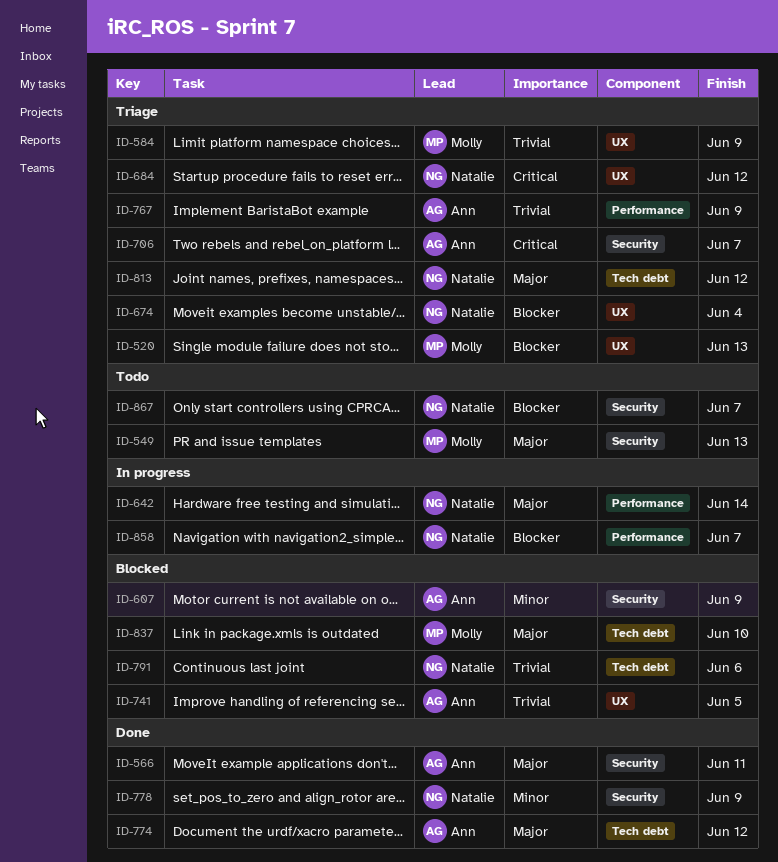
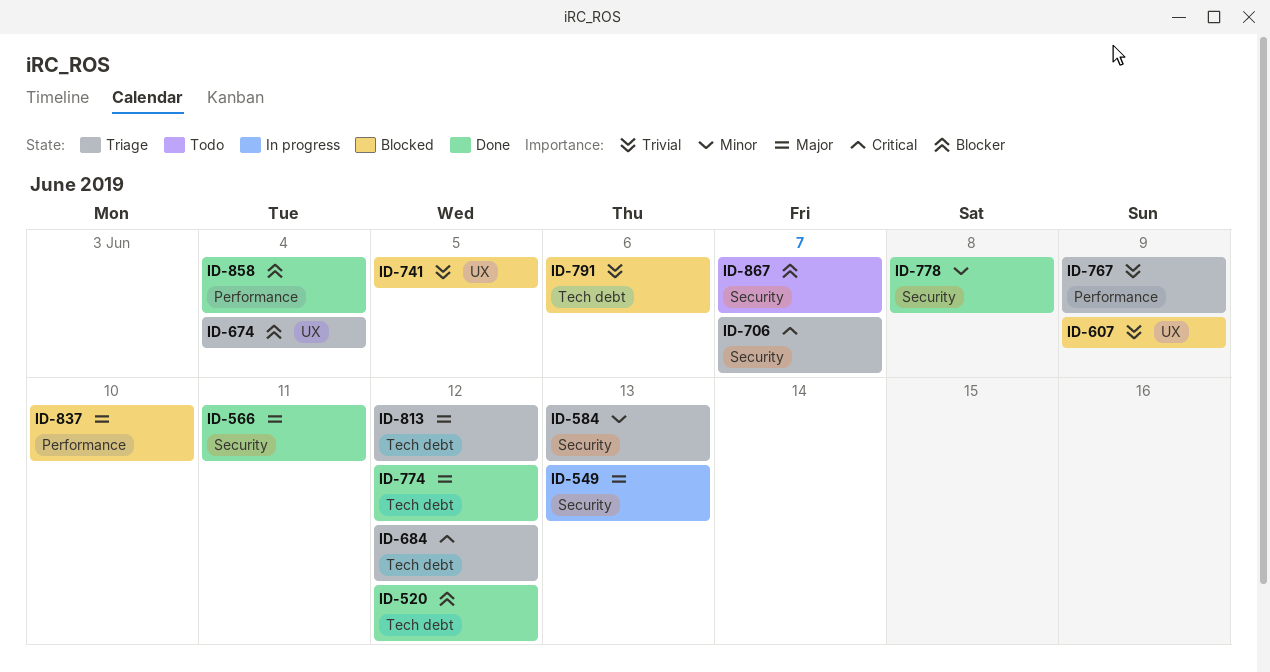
ID-520, status: Triage -> Done
ID-520, label: UX -> Tech debt
ID-520, due: Jun 13 -> Jun 12
ID-549, status: Todo -> In progress
ID-584, priority: Trivial -> Minor
ID-584, label: UX -> Security
ID-584, due: Jun 9 -> Jun 13
ID-607, priority: Minor -> Trivial
ID-607, label: Security -> UX
ID-642: present -> none
ID-684, label: UX -> Tech debt
ID-778, due: Jun 9 -> Jun 8
ID-837, label: Tech debt -> Performance
ID-858, status: In progress -> Done
ID-858, due: Jun 7 -> Jun 4

